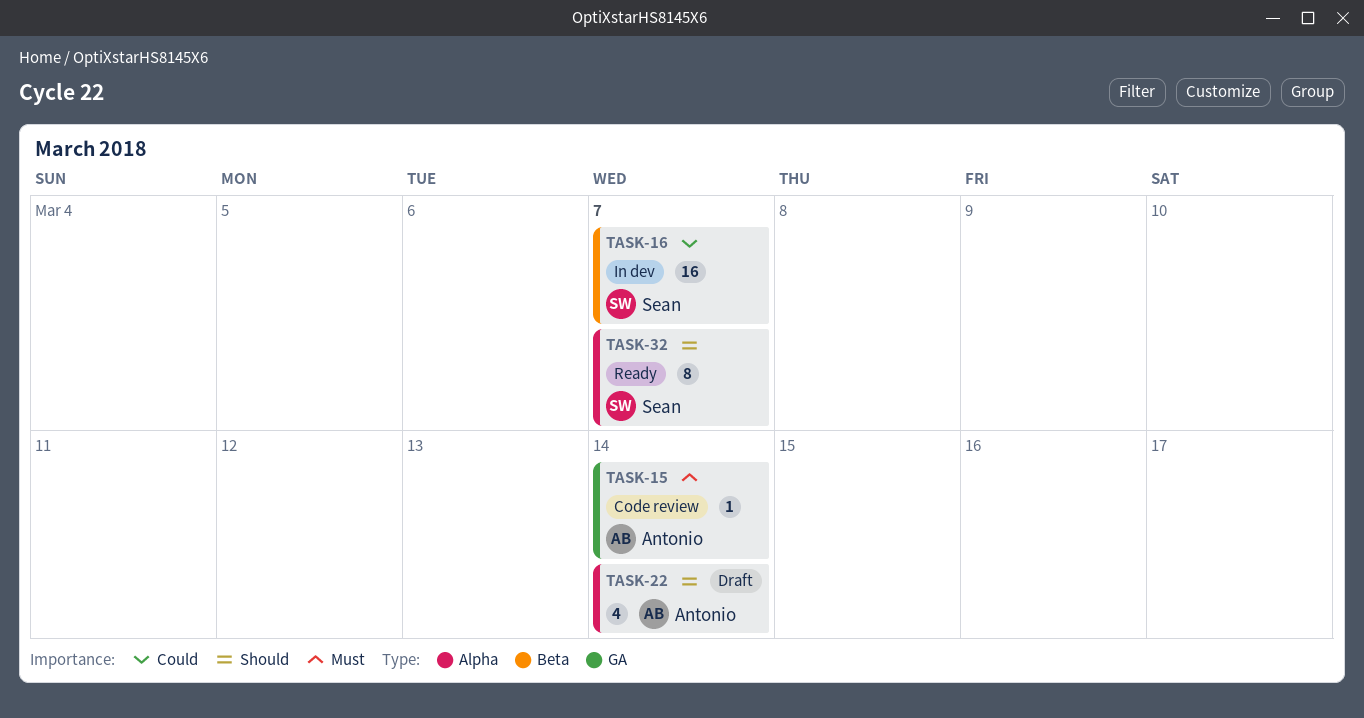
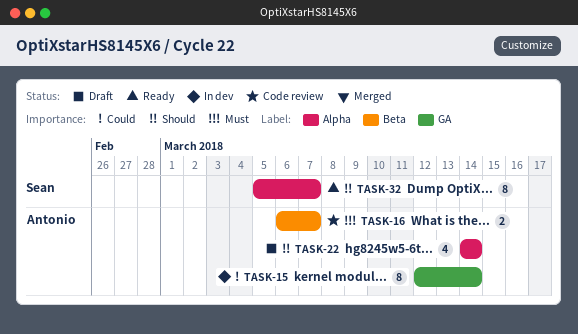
TASK-15, status: Code review -> In dev
TASK-15, priority: Must -> Could
TASK-15, estimate: 1 -> 8
TASK-16, status: In dev -> Code review
TASK-16, owner: Sean -> Antonio
TASK-16, priority: Could -> Must
TASK-16, estimate: 16 -> 2

